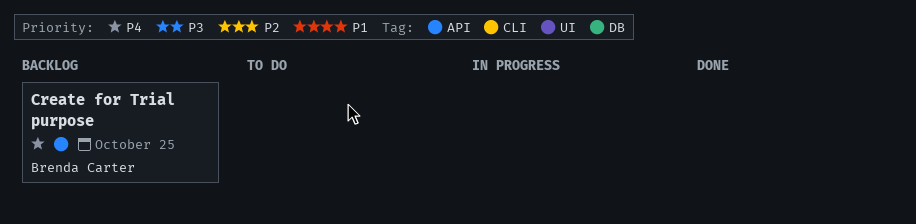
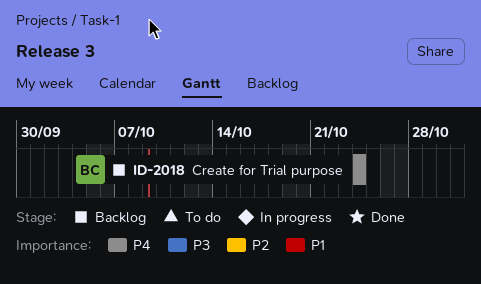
Create for Trial purpose, due: Oct 25 -> Oct 24

